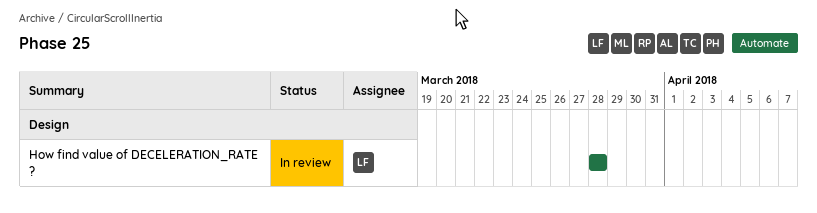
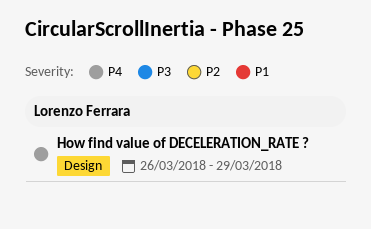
How find value of DECELERATION_RATE ?, start: Mar 28 -> Mar 26
How find value of DECELERATION_RATE ?, due: Mar 28 -> Mar 29

